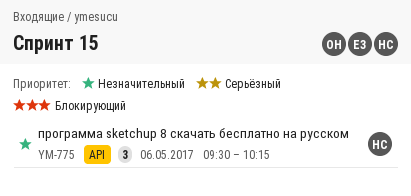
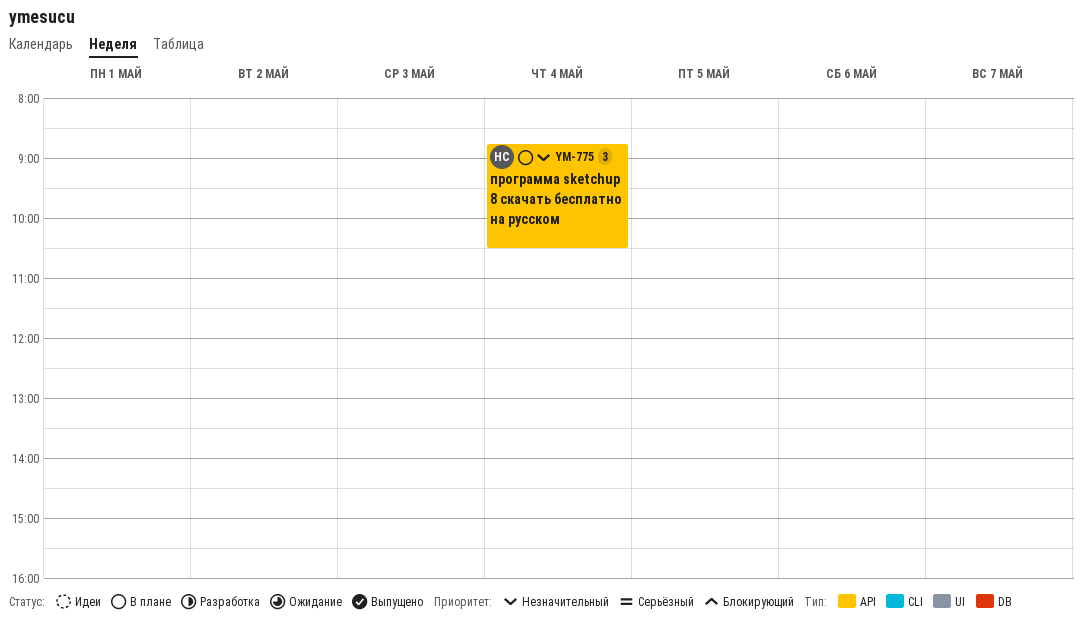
YM-775, day: May 6 -> May 4
YM-775, begins: 09:30 -> 08:45
YM-775, ends: 10:15 -> 10:30

